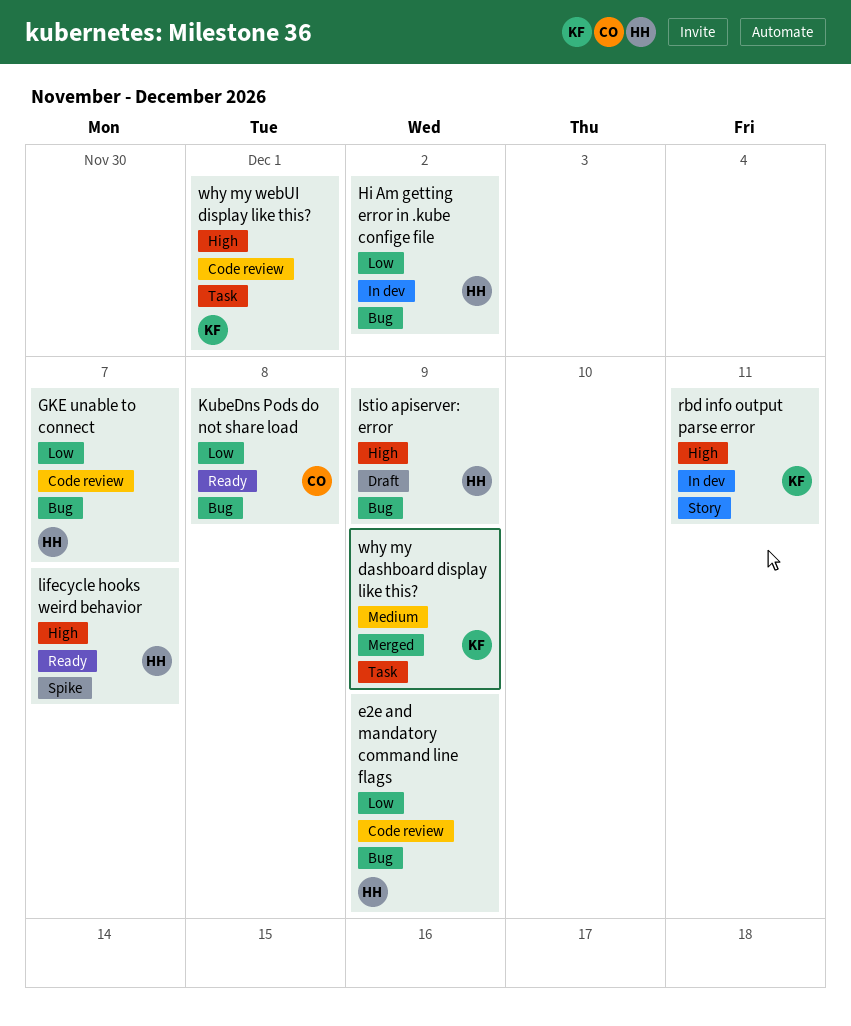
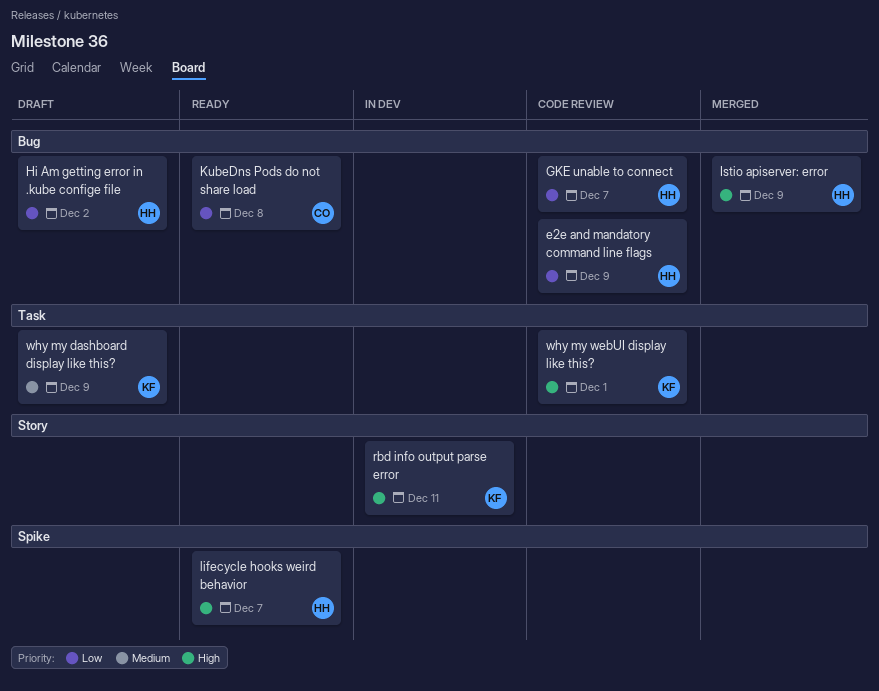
Hi Am getting error in .kube confige file, status: In dev -> Draft
Istio apiserver: error, status: Draft -> Merged
why my dashboard display like this?, status: Merged -> Draft

